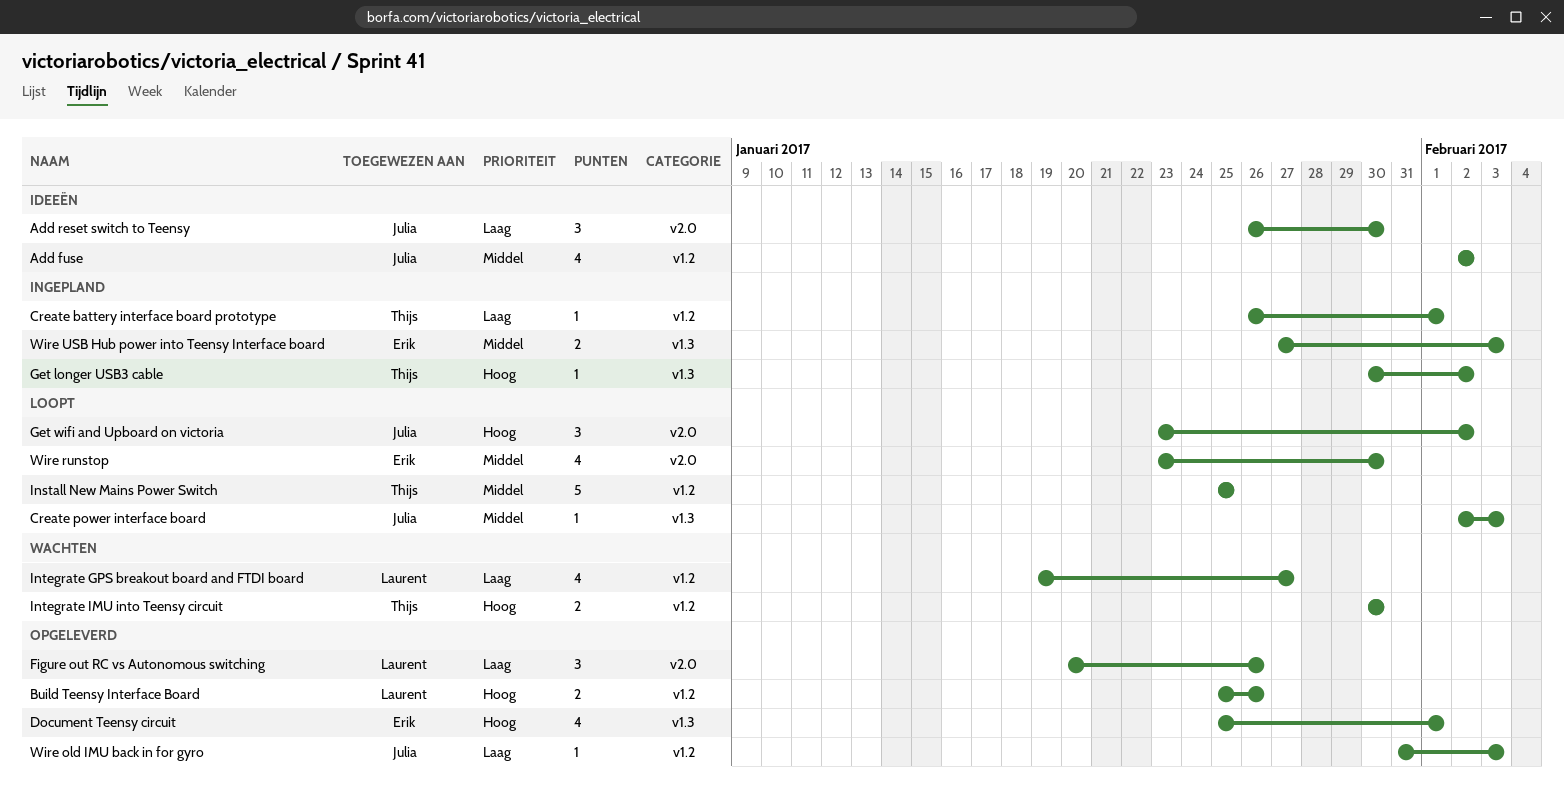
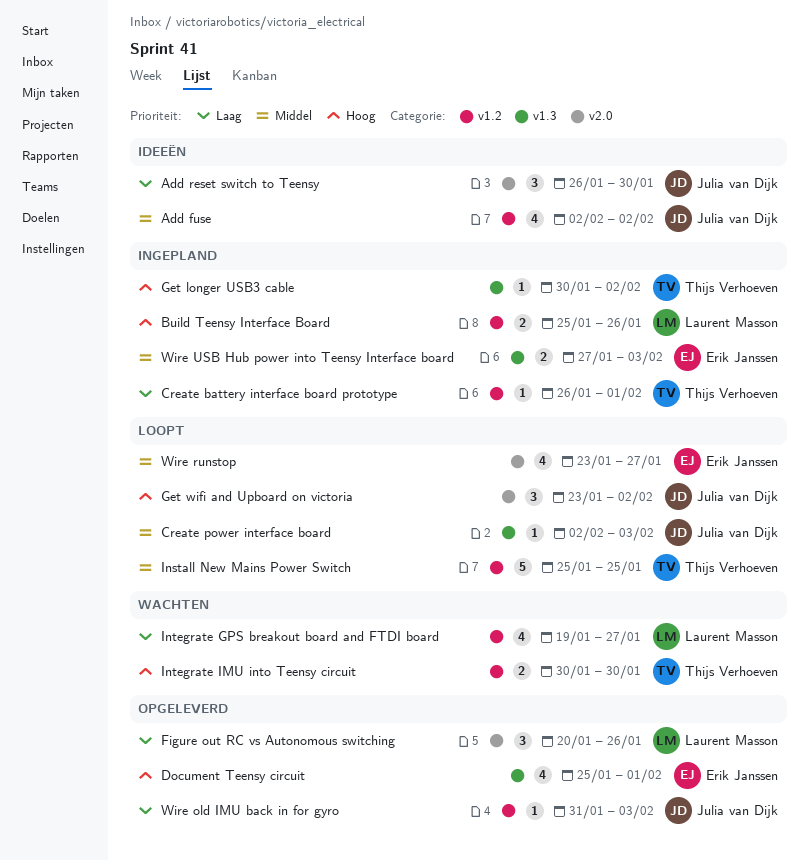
Build Teensy Interface Board, status: Opgeleverd -> Ingepland
Wire runstop, due: Jan 30 -> Jan 27

